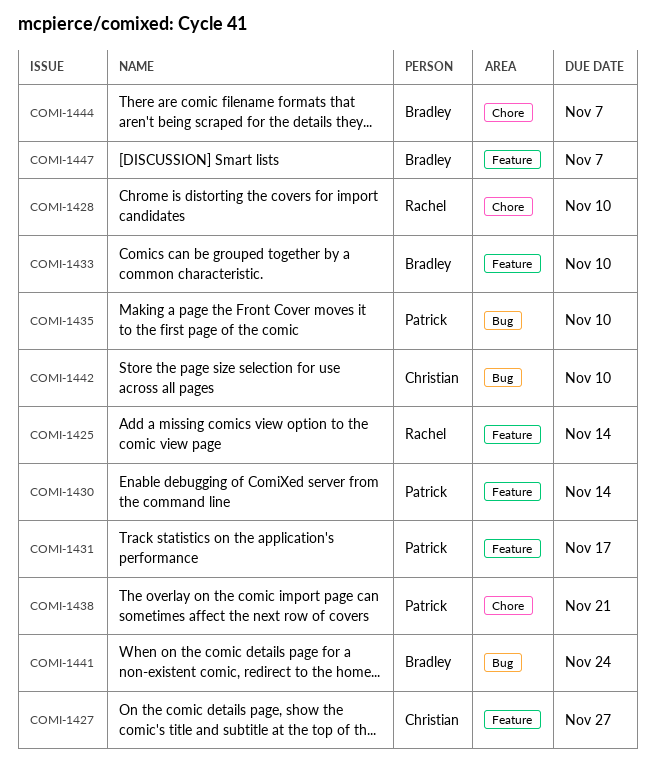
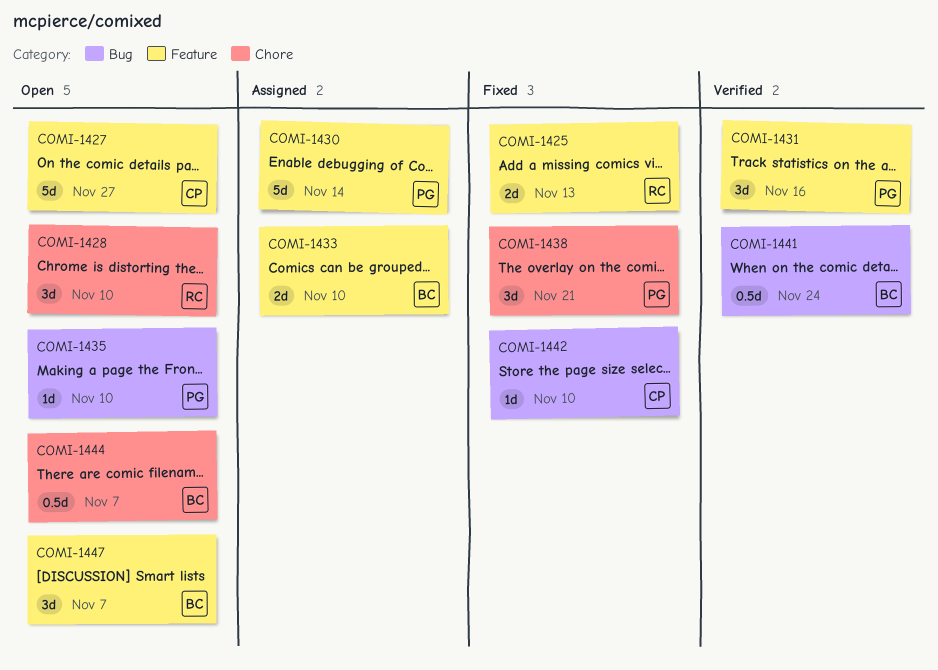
COMI-1425, due: Nov 14 -> Nov 13
COMI-1431, due: Nov 17 -> Nov 16

